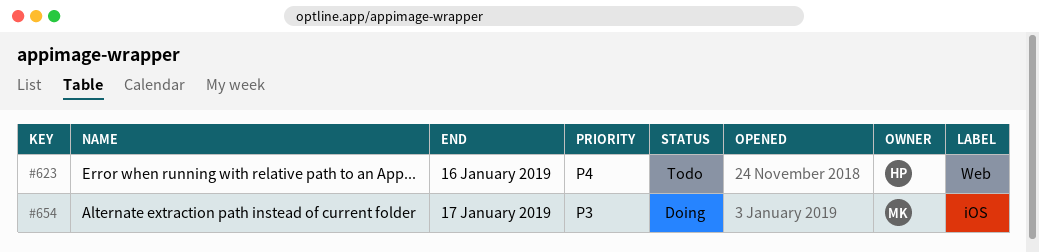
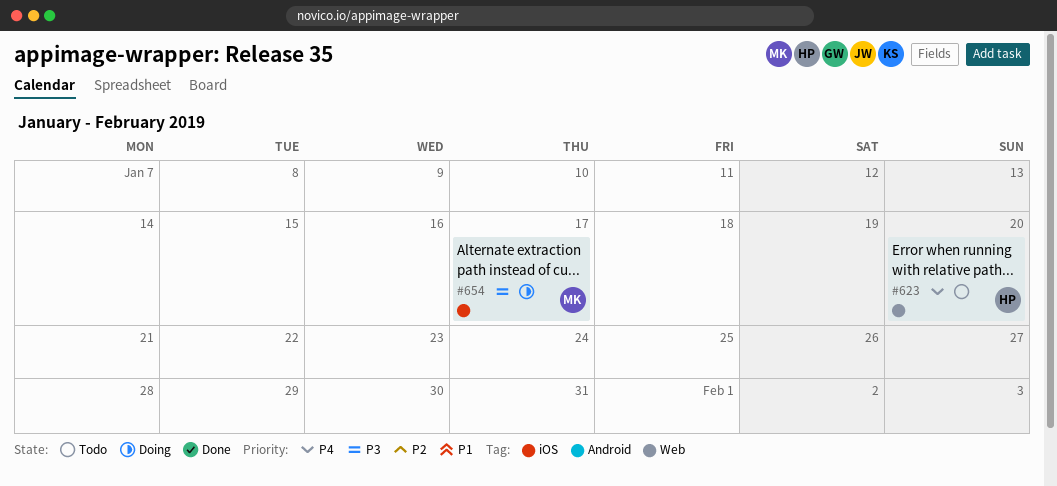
#623, due: Jan 16 -> Jan 20

